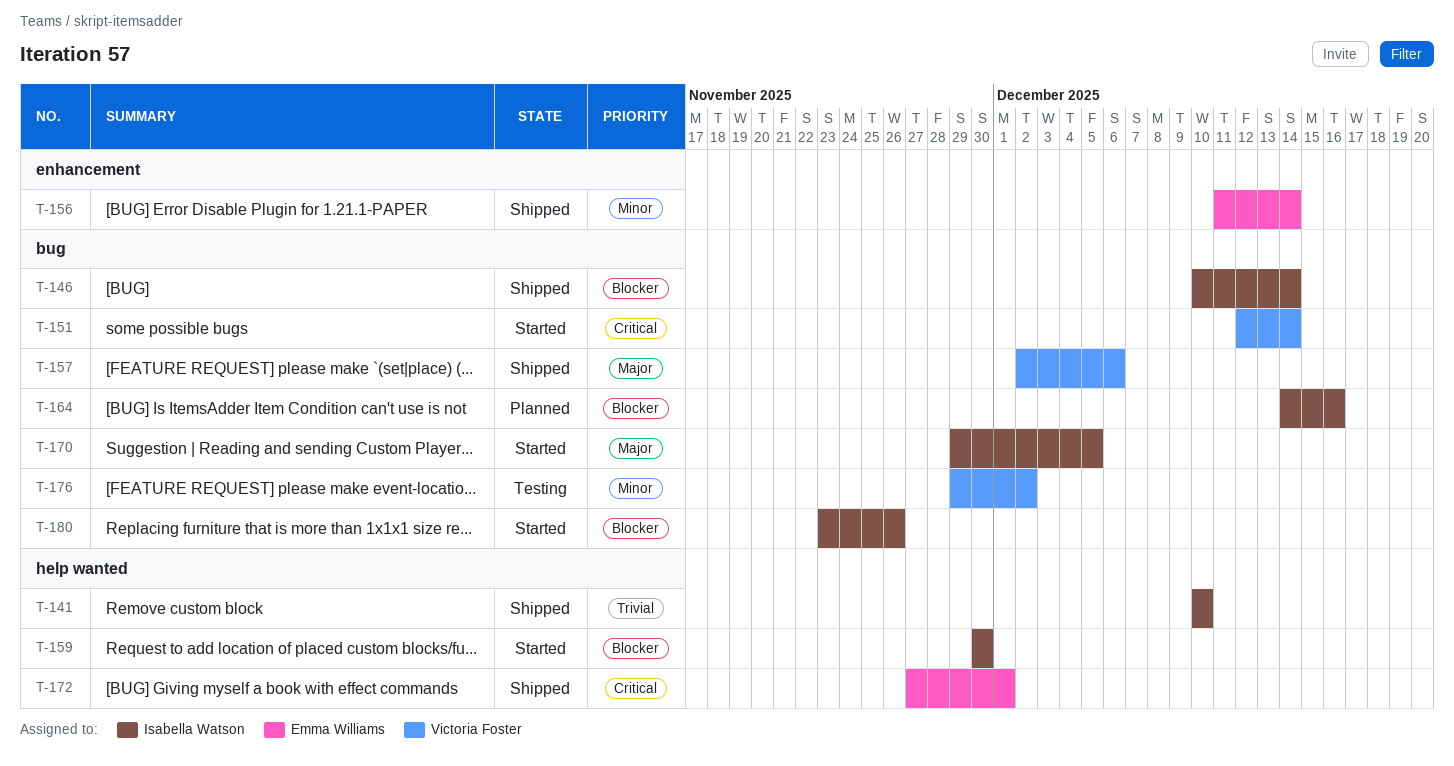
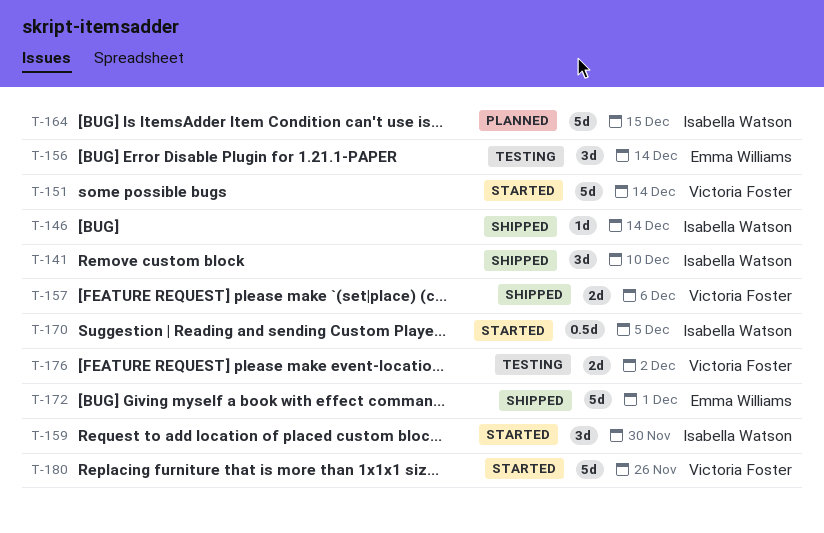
T-156, status: Shipped -> Testing
T-164, due: Dec 16 -> Dec 15
T-180, owner: Isabella Watson -> Victoria Foster

